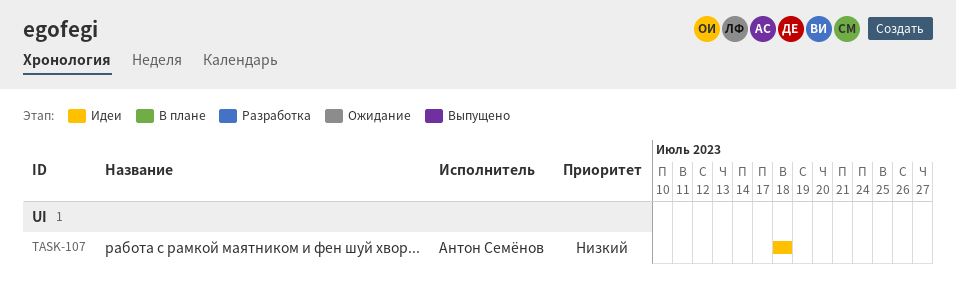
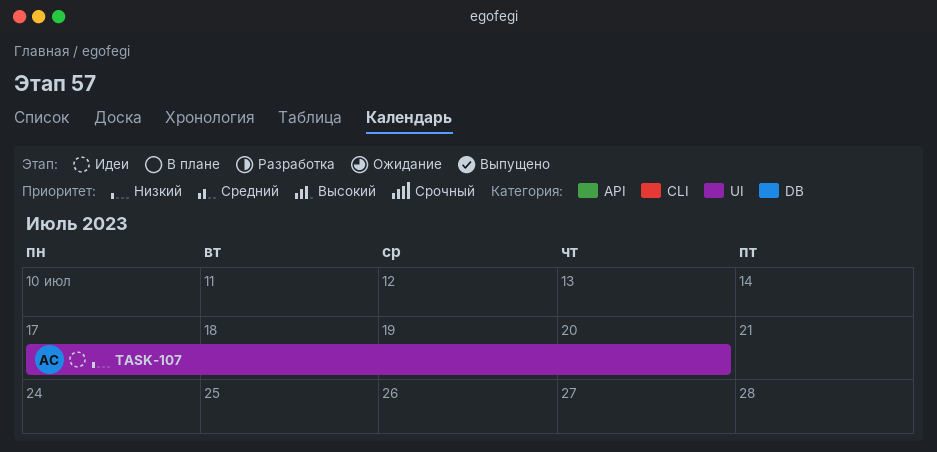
TASK-107, start: Jul 18 -> Jul 17
TASK-107, due: Jul 18 -> Jul 20

